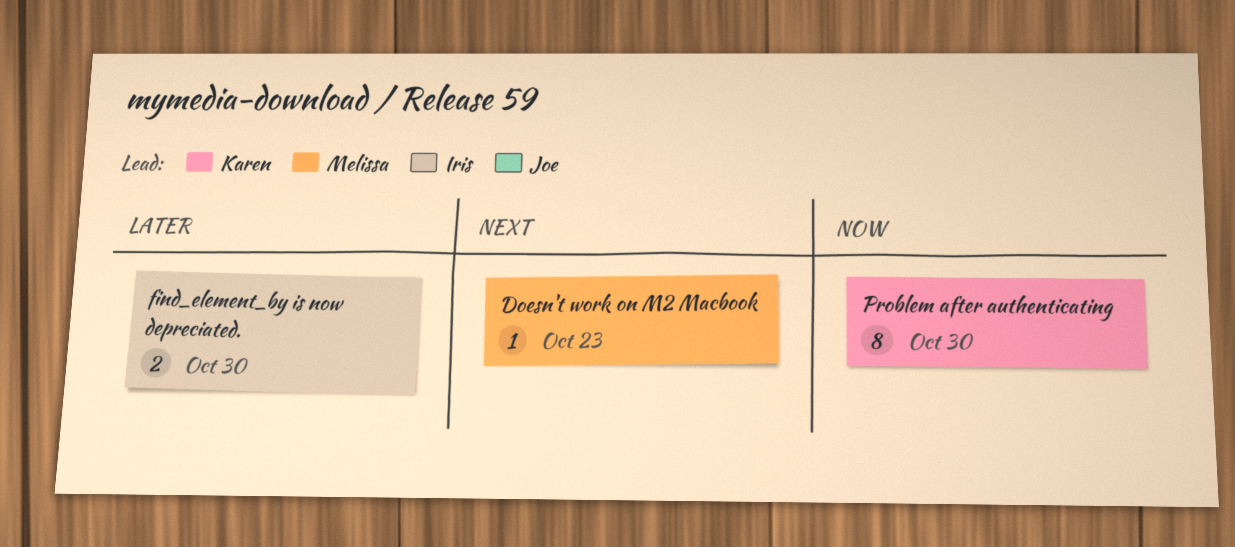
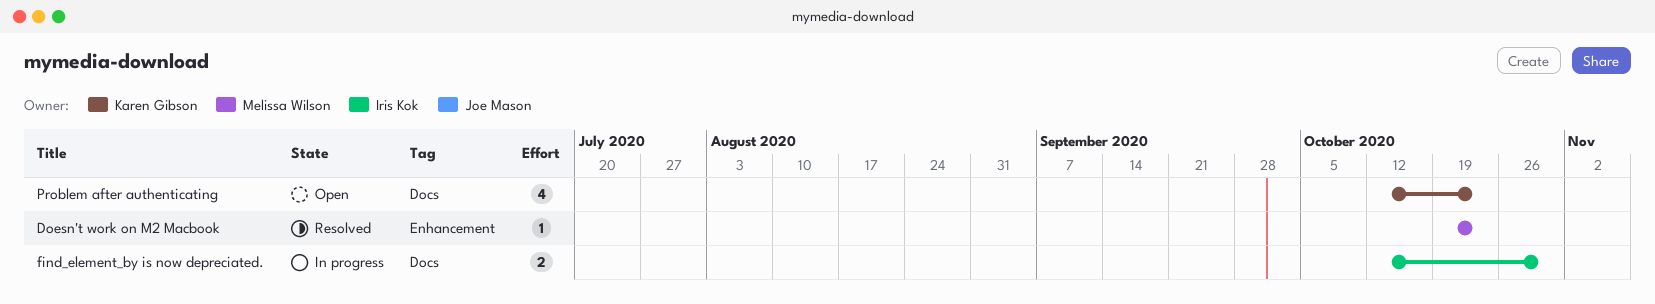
Problem after authenticating, estimate: 8 -> 4
Problem after authenticating, due: Oct 30 -> Oct 23

